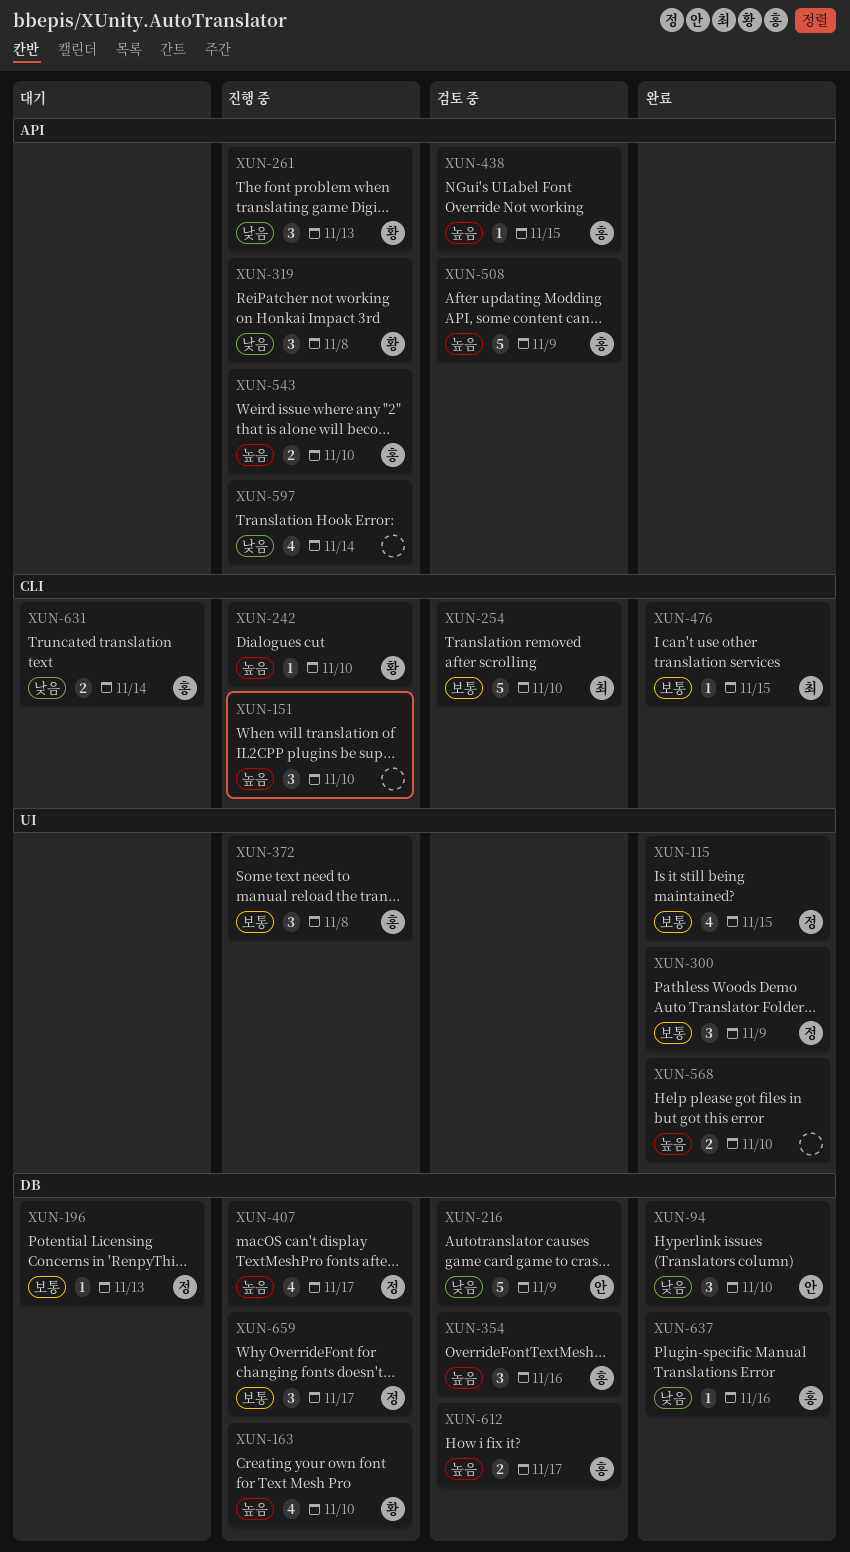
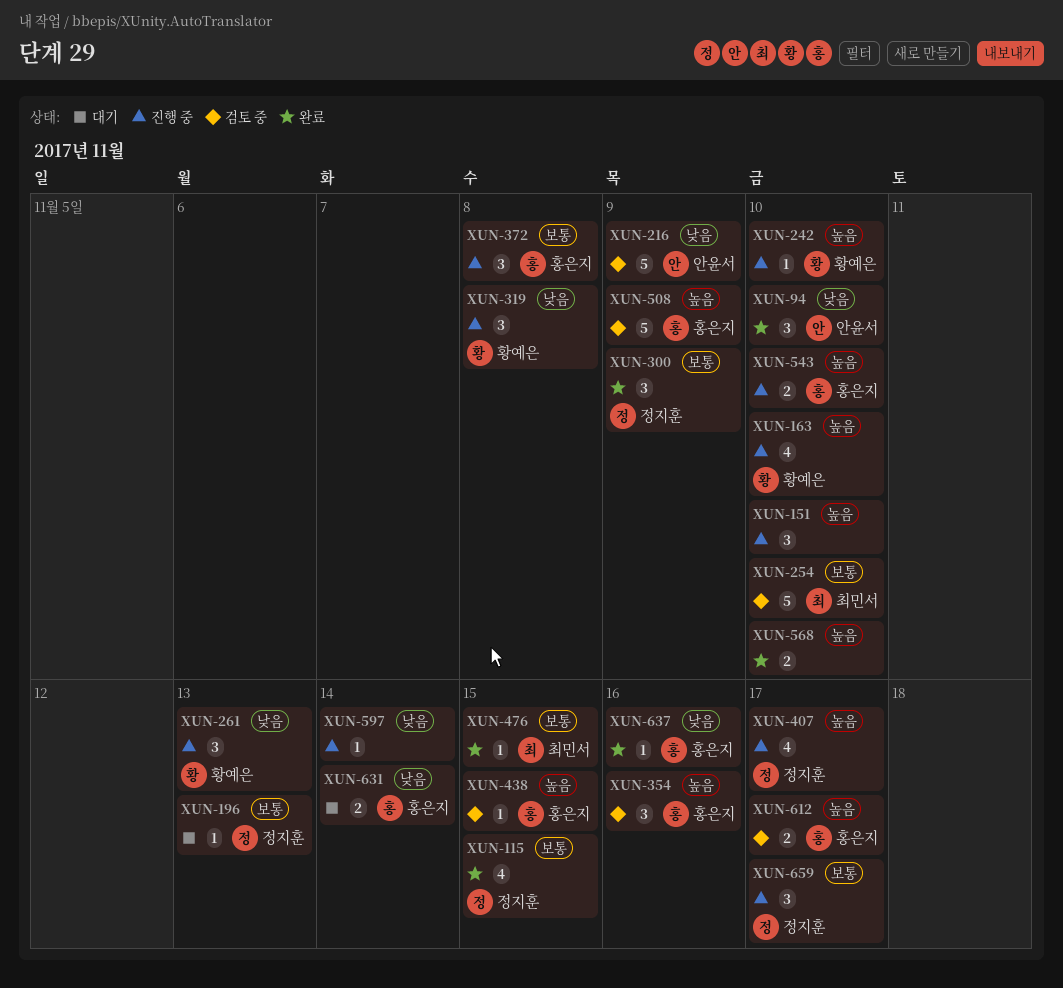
XUN-597, estimate: 4 -> 1

